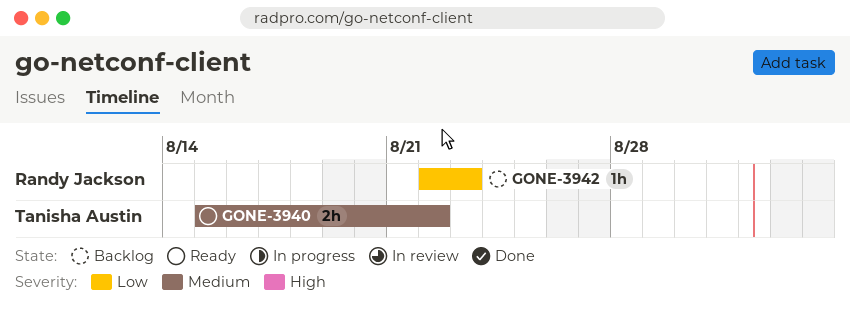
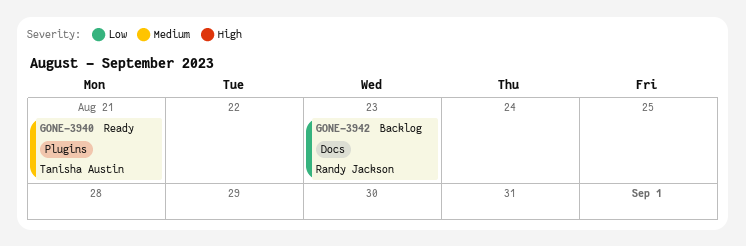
GONE-3940, due: Aug 22 -> Aug 21

